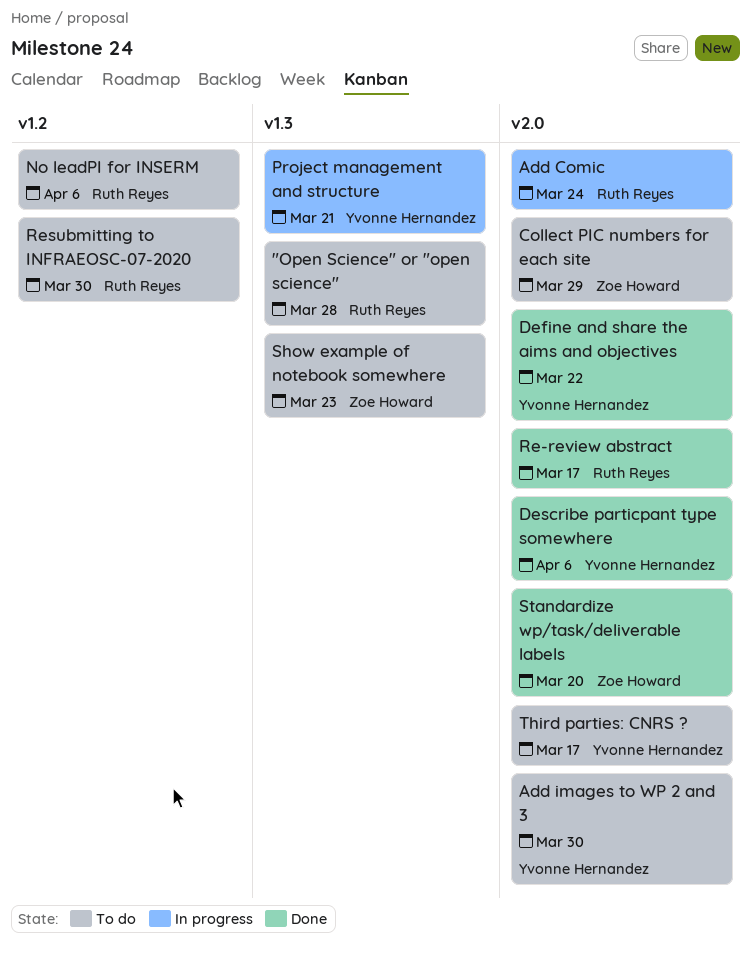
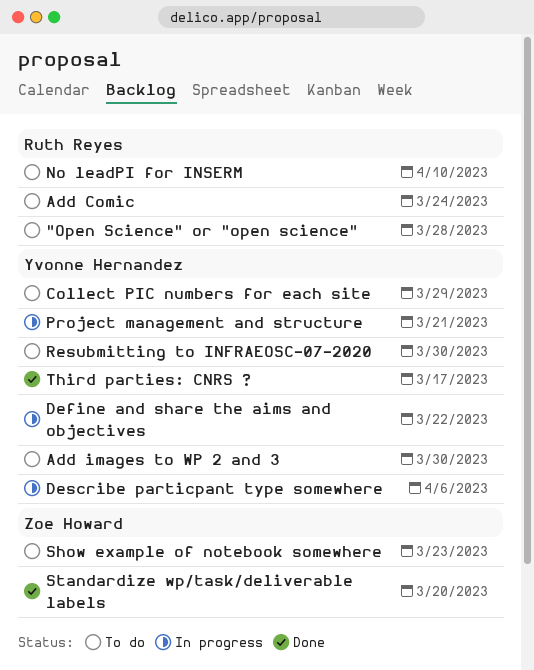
Add Comic, status: In progress -> To do
Collect PIC numbers for each site, owner: Zoe Howard -> Yvonne Hernandez
Define and share the aims and objectives, status: Done -> In progress
Describe particpant type somewhere, status: Done -> In progress
No leadPI for INSERM, due: Apr 6 -> Apr 10
Re-review abstract: present -> none
Resubmitting to INFRAEOSC-07-2020, owner: Ruth Reyes -> Yvonne Hernandez
Third parties: CNRS ?, status: To do -> Done

